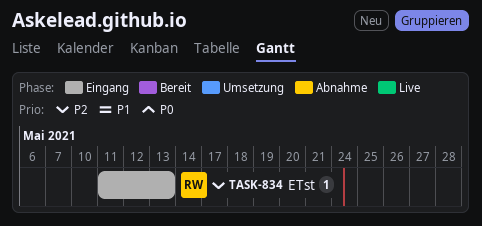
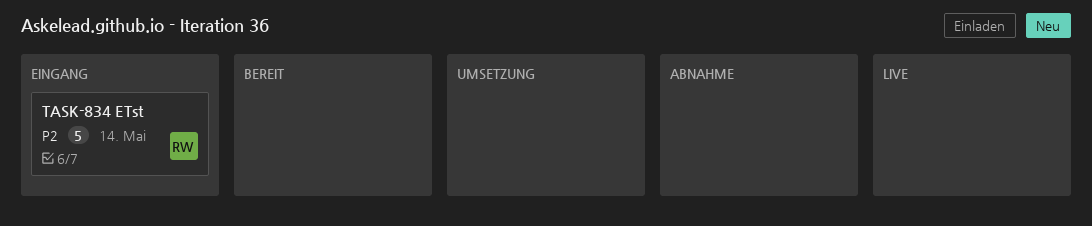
TASK-834, estimate: 1 -> 5
TASK-834, due: May 13 -> May 14

